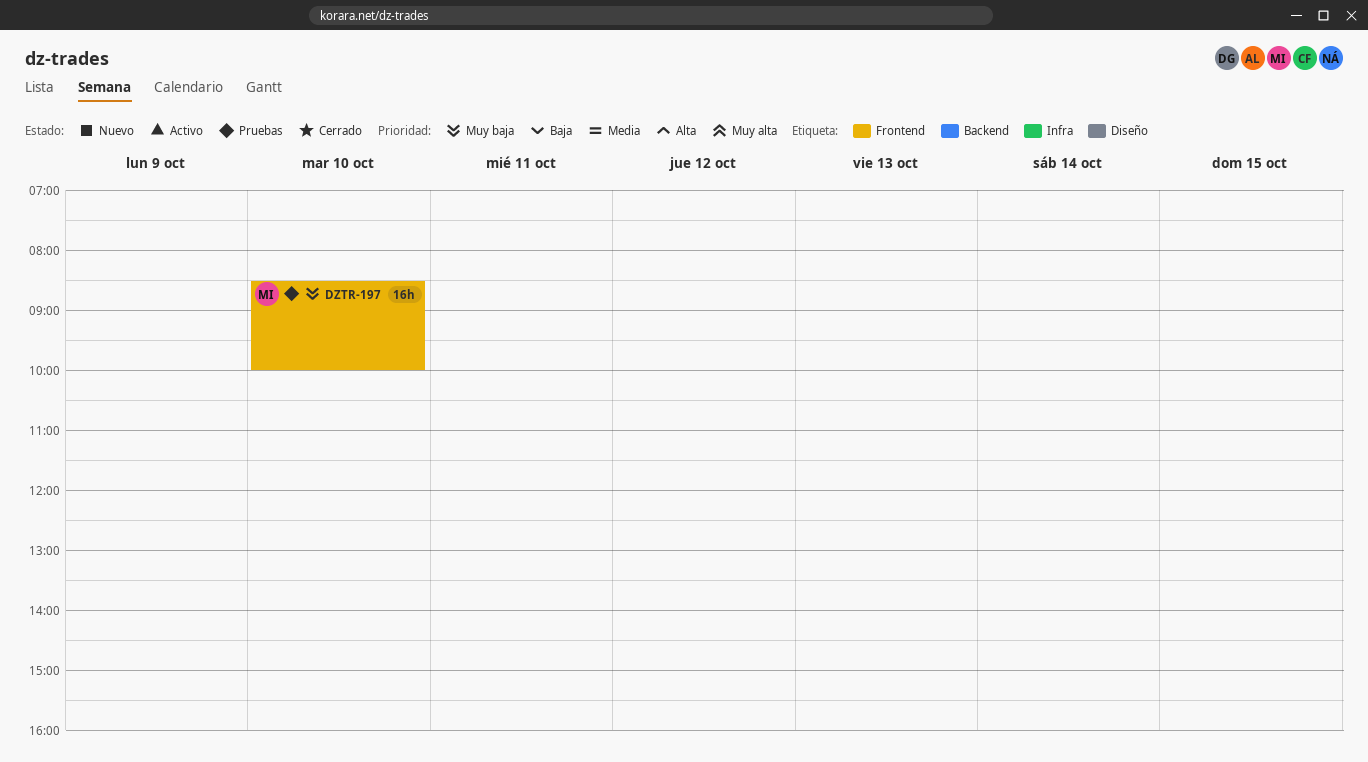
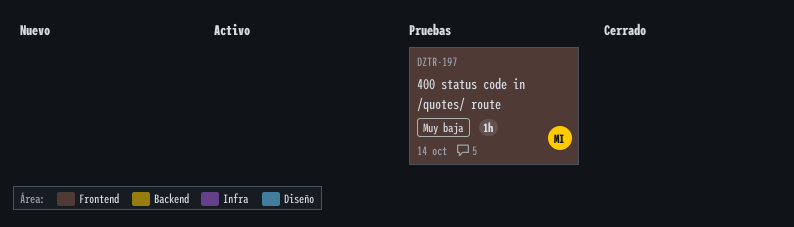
DZTR-197, estimate: 16h -> 1h
DZTR-197, day: Oct 10 -> Oct 14

